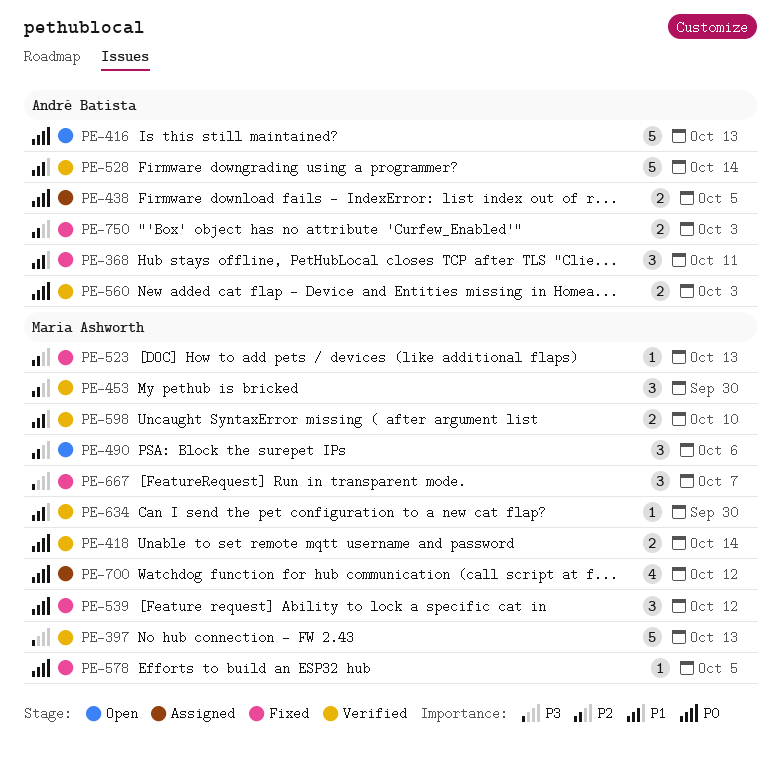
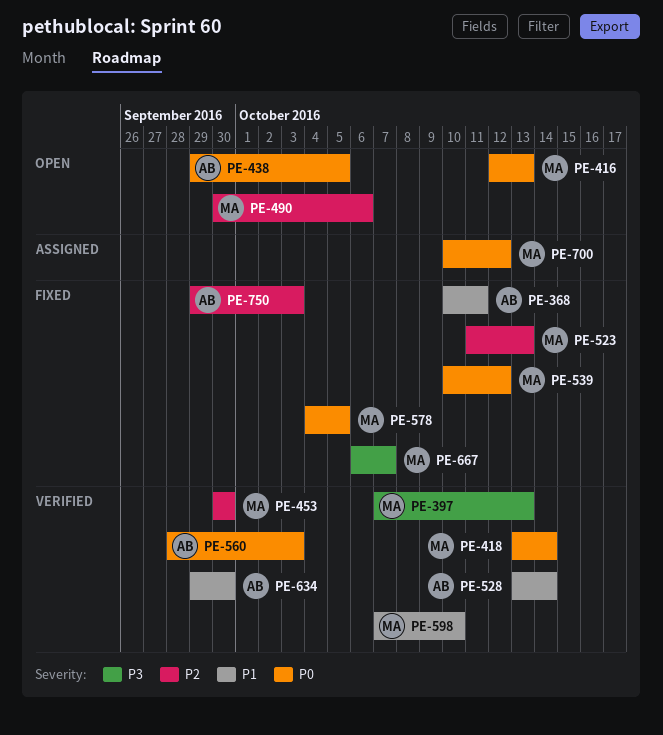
PE-416, owner: André Batista -> Maria Ashworth
PE-438, status: Assigned -> Open
PE-634, owner: Maria Ashworth -> André Batista

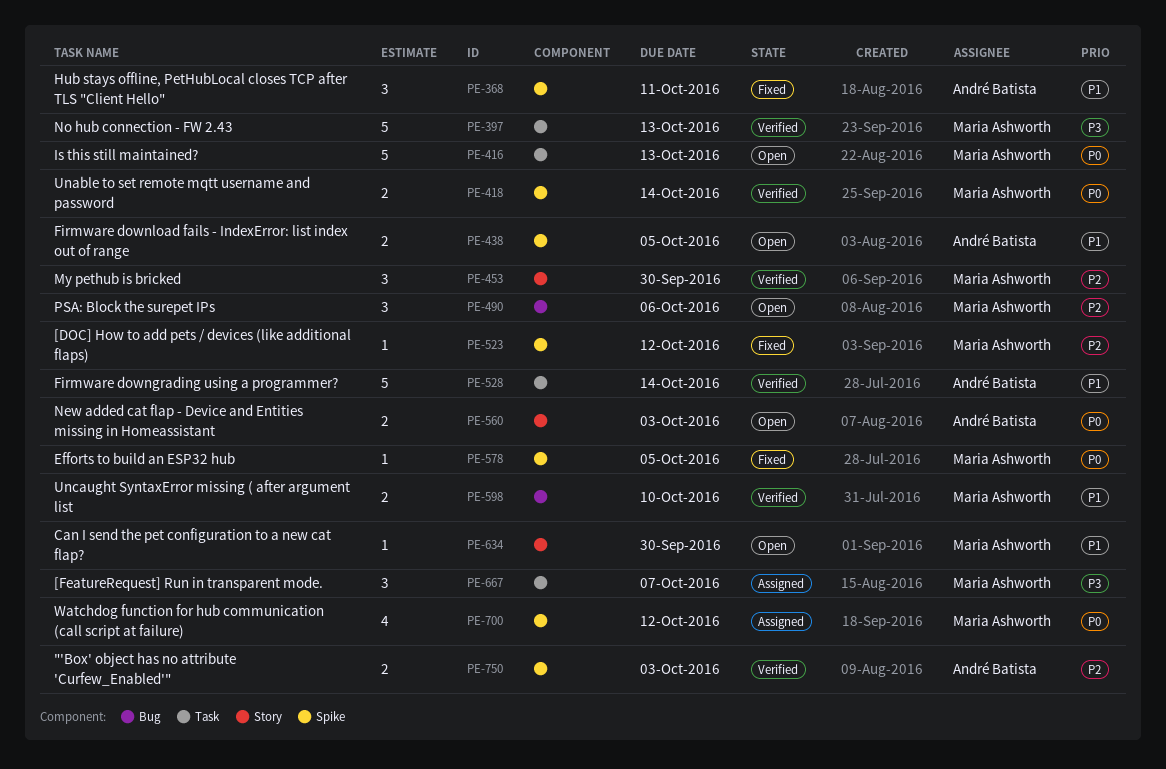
PE-438, priority: P0 -> P1
PE-523, due: Oct 13 -> Oct 12
PE-539: present -> none
PE-560, status: Verified -> Open
PE-634, status: Verified -> Open
PE-634, owner: André Batista -> Maria Ashworth
PE-667, status: Fixed -> Assigned
PE-750, status: Fixed -> Verified

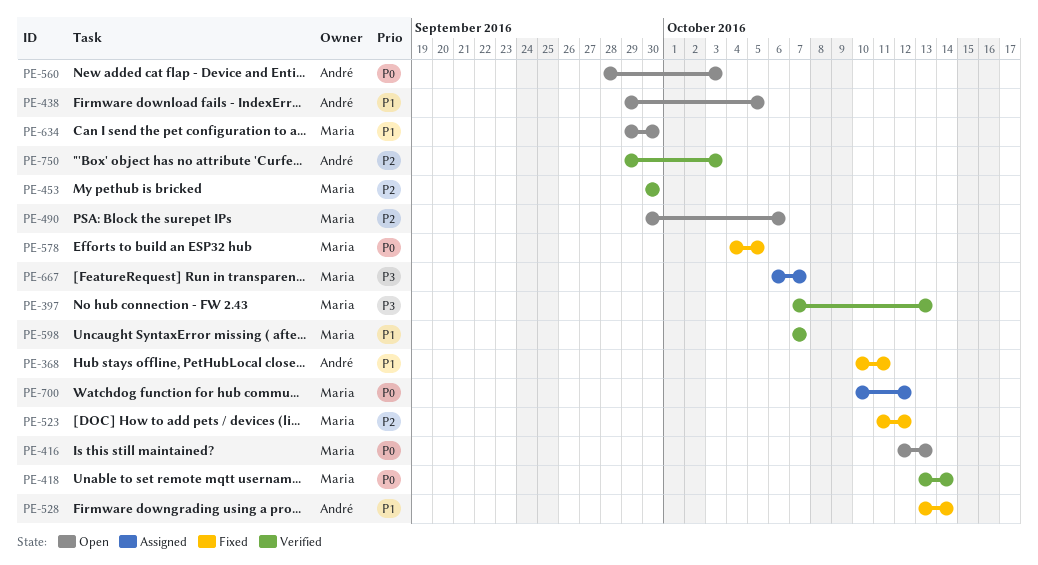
PE-528, status: Verified -> Fixed
PE-598, due: Oct 10 -> Oct 7

